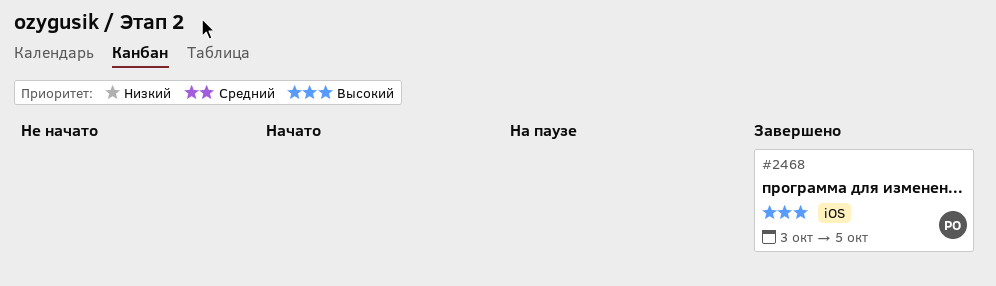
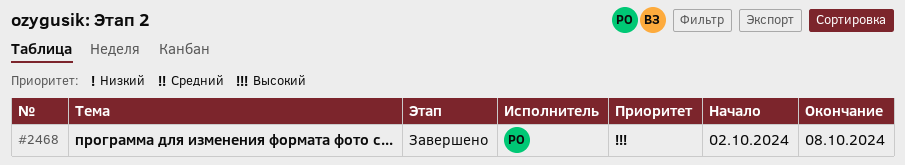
#2468, start: Oct 3 -> Oct 2
#2468, due: Oct 5 -> Oct 8

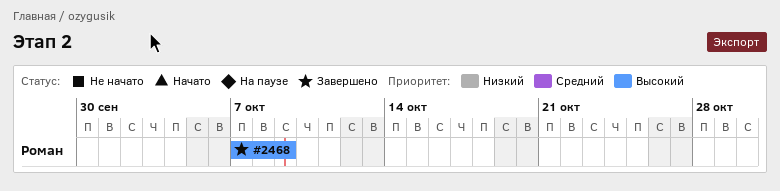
#2468, start: Oct 2 -> Oct 7
#2468, due: Oct 8 -> Oct 9

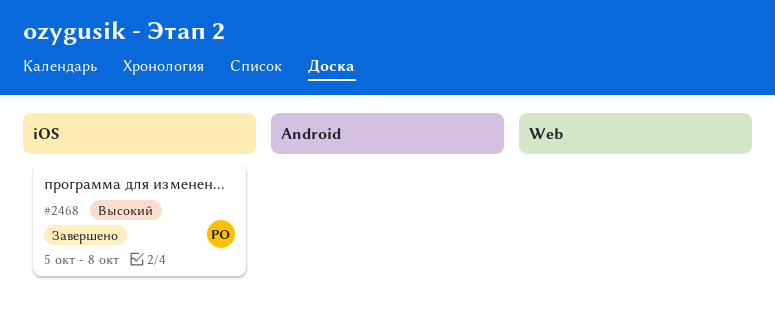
#2468, start: Oct 7 -> Oct 5
#2468, due: Oct 9 -> Oct 8

